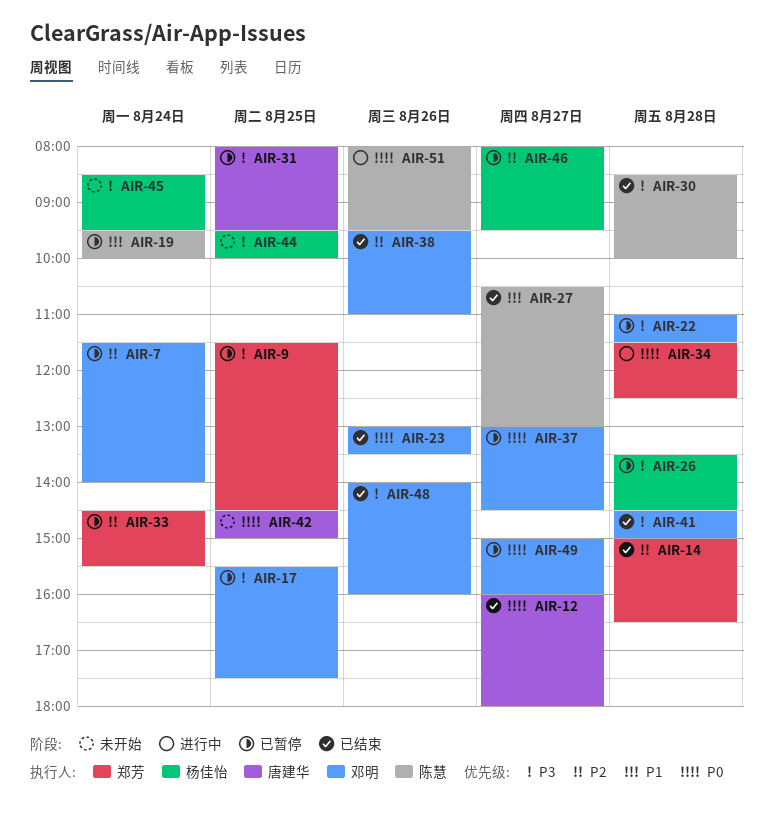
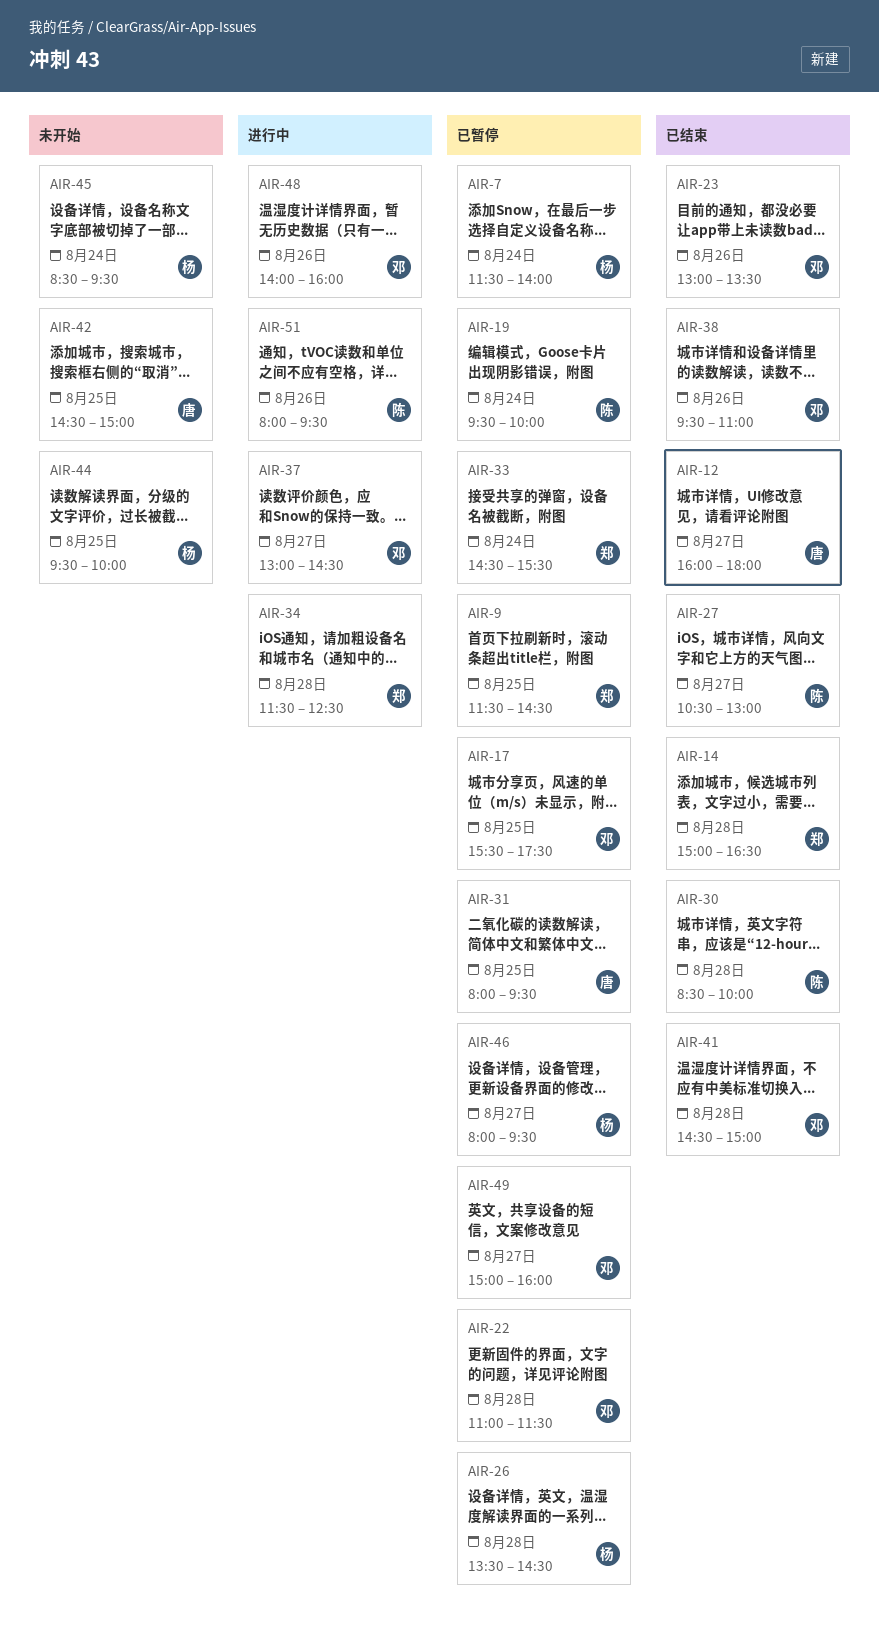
AIR-7, owner: 邓明 -> 杨佳怡
AIR-37, status: 已暂停 -> 进行中
AIR-48, status: 已结束 -> 进行中

